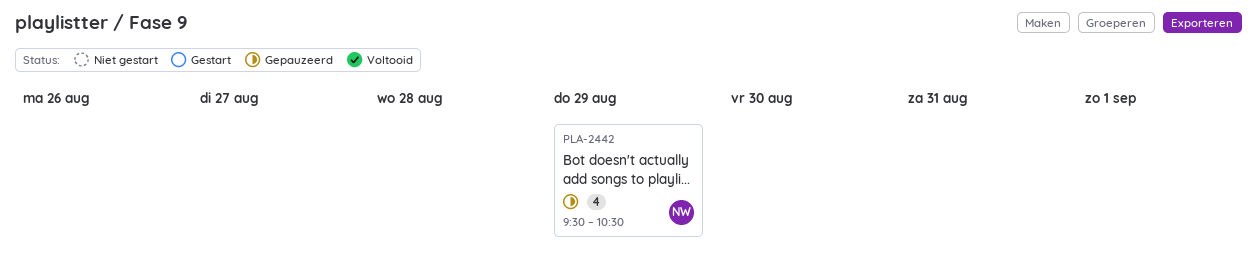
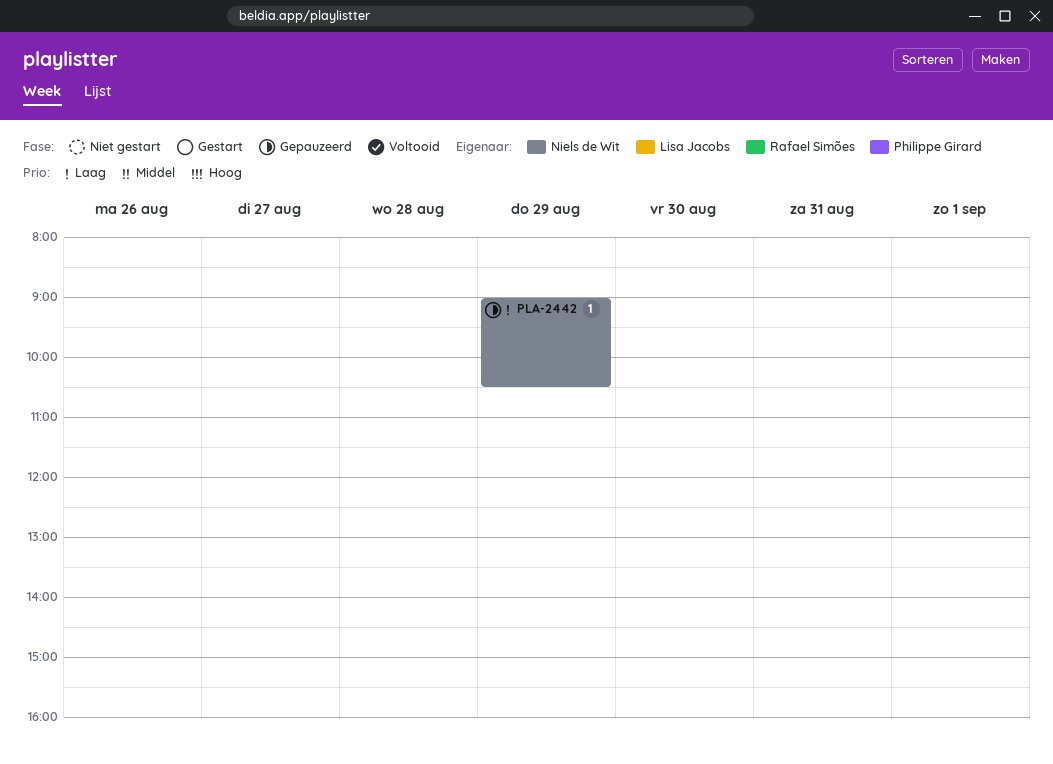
PLA-2442, estimate: 4 -> 1
PLA-2442, begins: 09:30 -> 09:00

